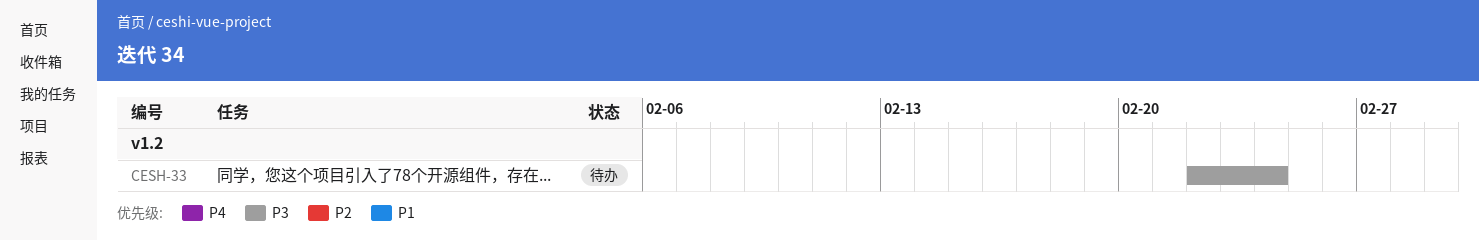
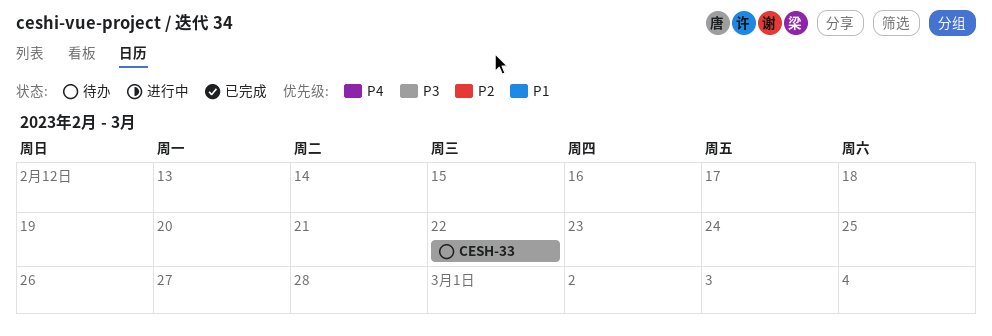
CESH-33, due: Feb 24 -> Feb 22

